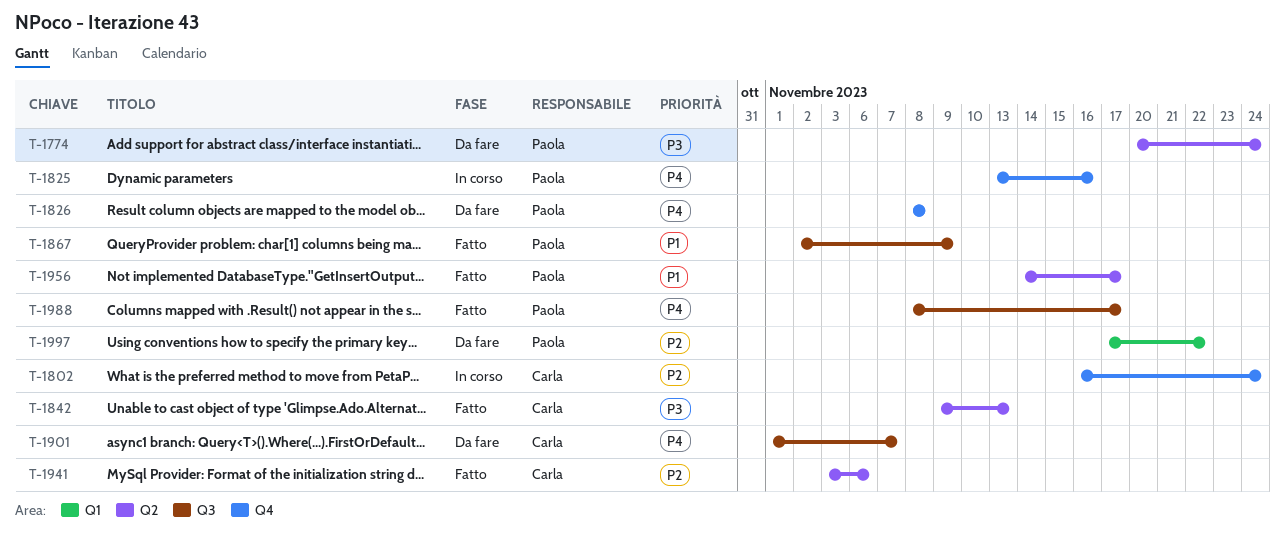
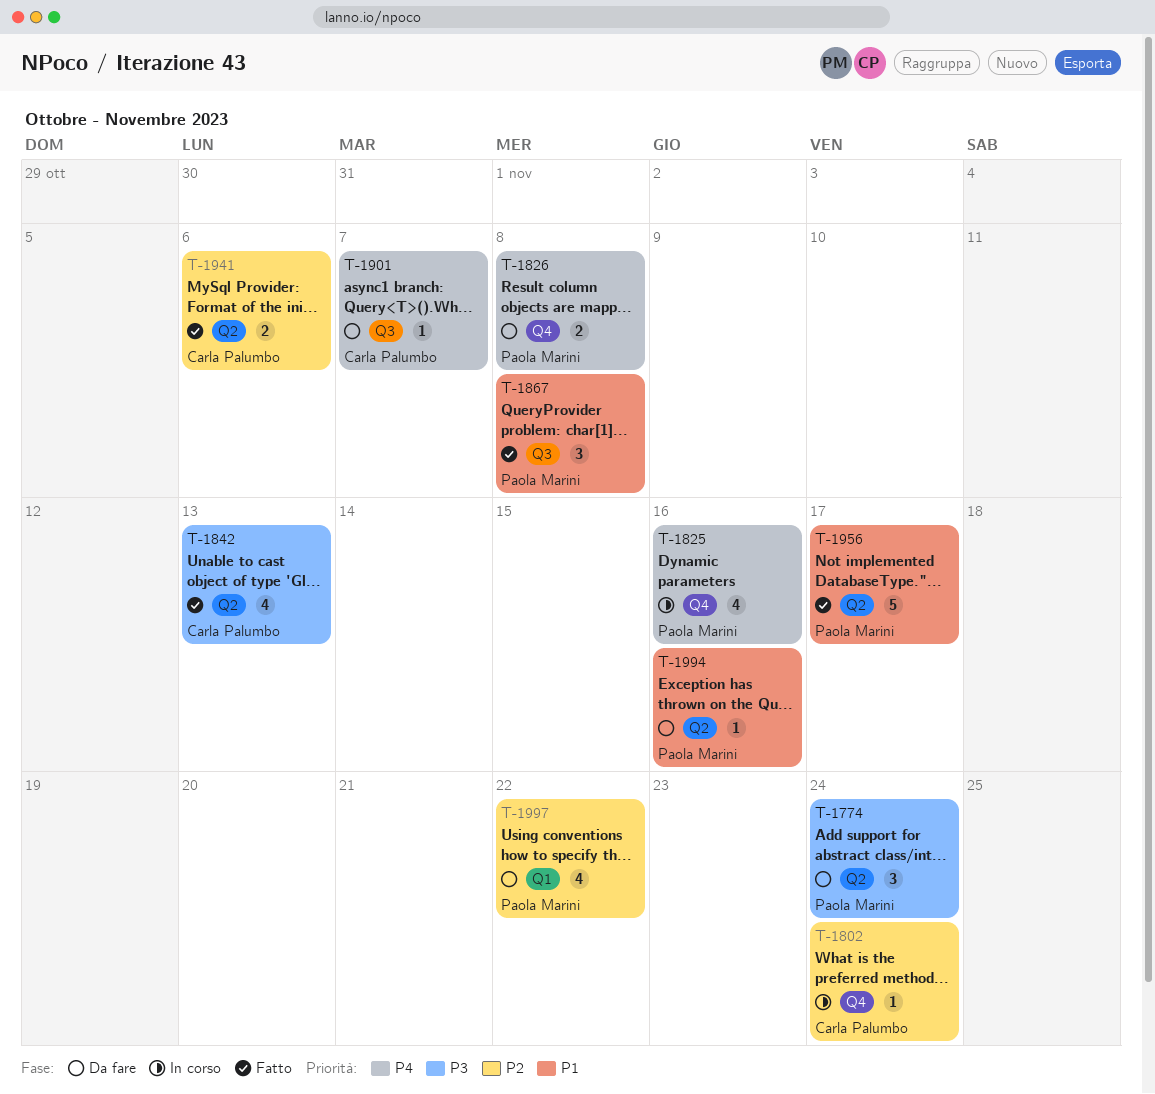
T-1867, due: Nov 9 -> Nov 8
T-1988: present -> none
T-1994: none -> present

